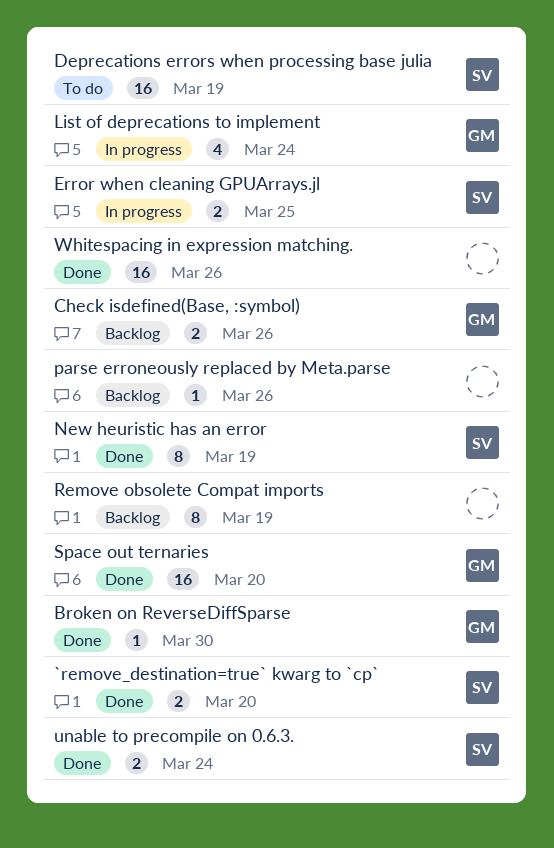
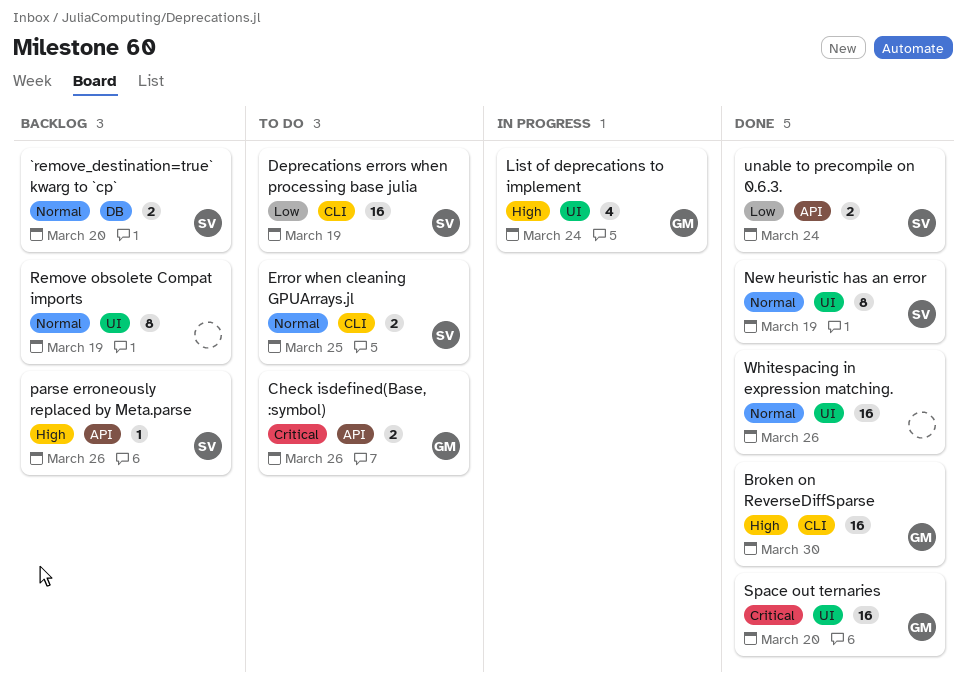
`remove_destination=true` kwarg to `cp`, status: Done -> Backlog
Broken on ReverseDiffSparse, estimate: 1 -> 16
Check isdefined(Base, :symbol), status: Backlog -> To do
Error when cleaning GPUArrays.jl, status: In progress -> To do
parse erroneously replaced by Meta.parse, owner: none -> SV

